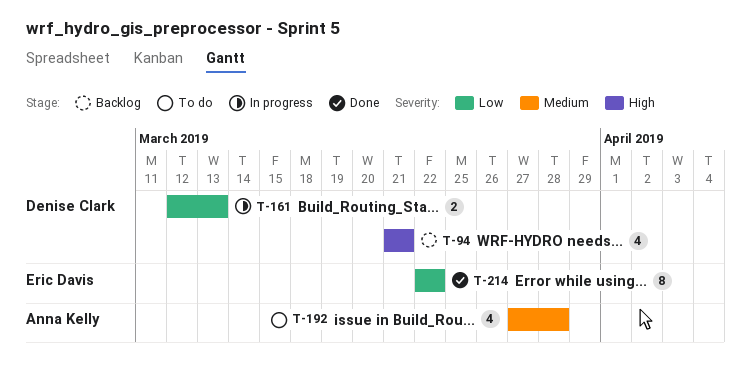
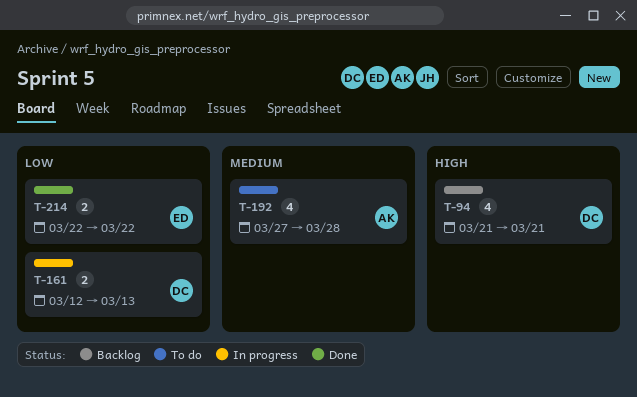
T-214, estimate: 8 -> 2

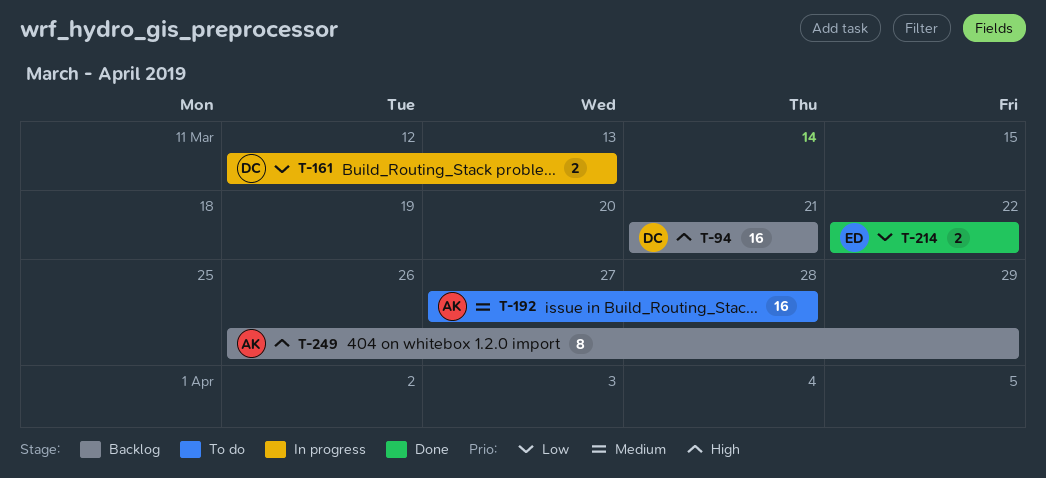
T-94, estimate: 4 -> 16
T-192, estimate: 4 -> 16
T-249: none -> present

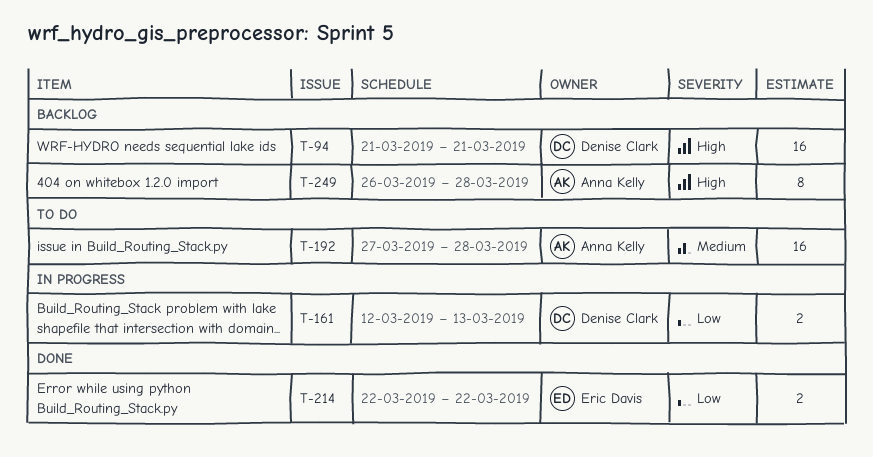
T-249, due: Mar 29 -> Mar 28

